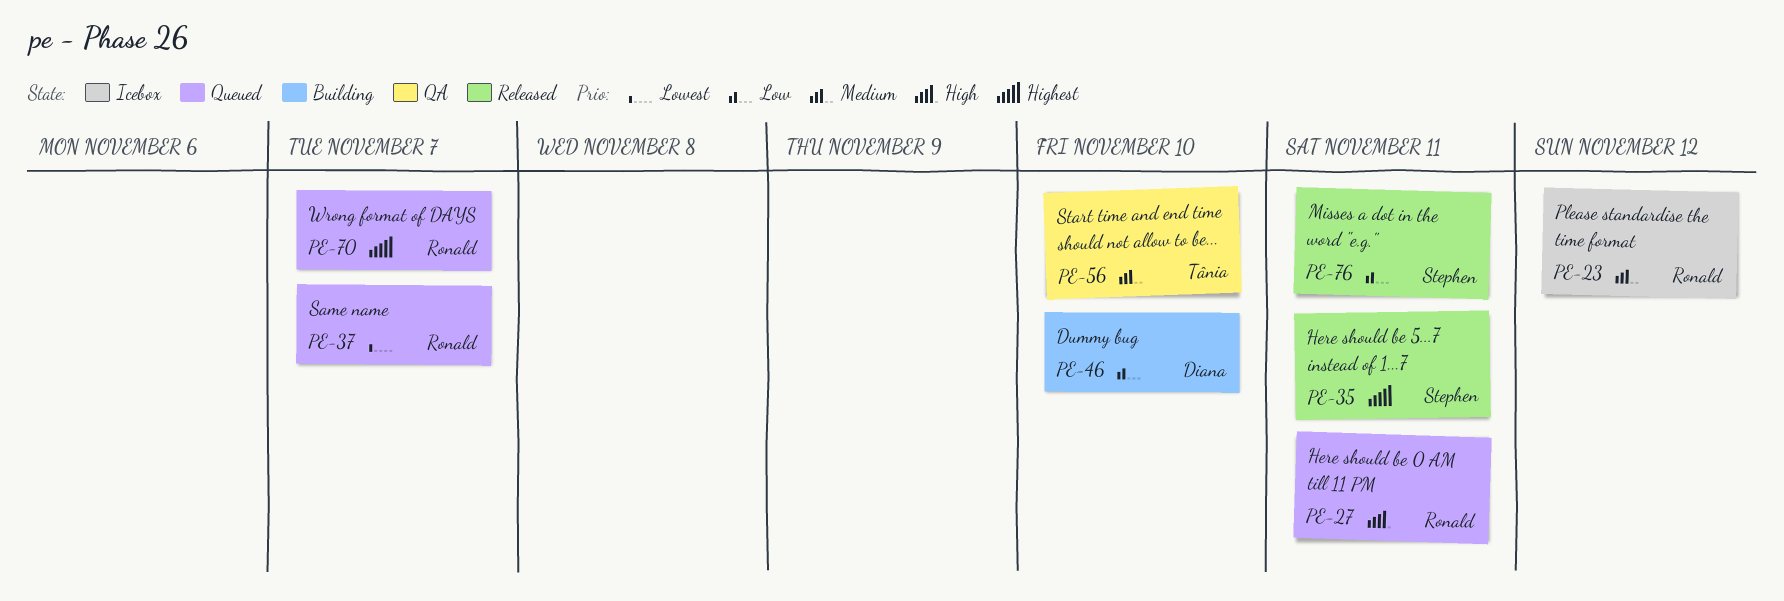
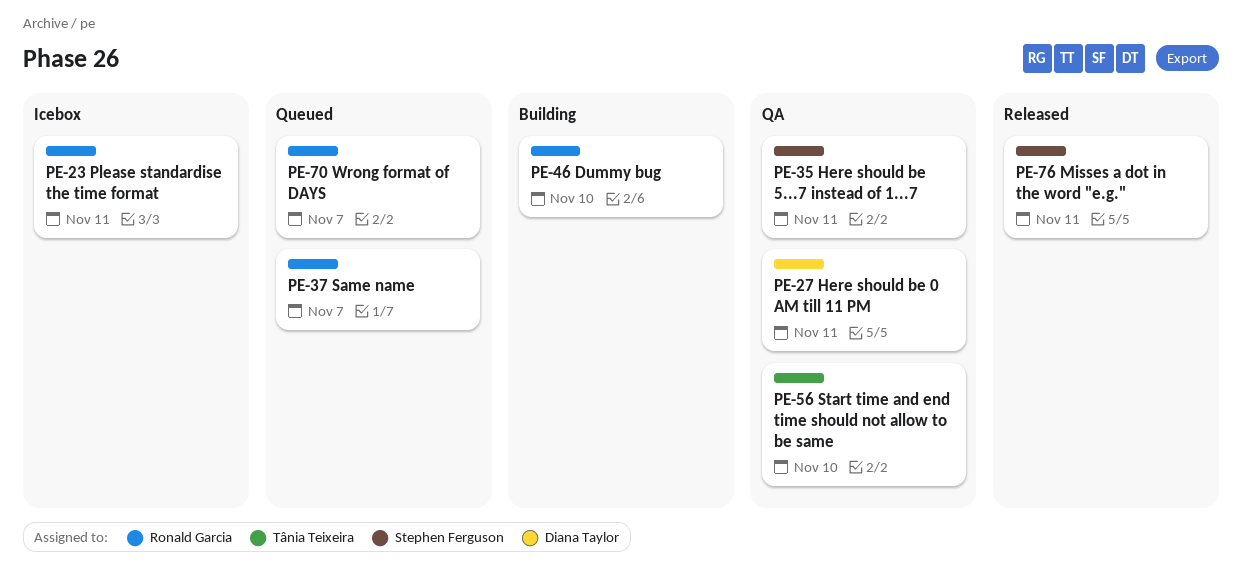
PE-23, due: Nov 12 -> Nov 11
PE-27, status: Queued -> QA
PE-27, owner: Ronald Garcia -> Diana Taylor
PE-35, status: Released -> QA
PE-46, owner: Diana Taylor -> Ronald Garcia

